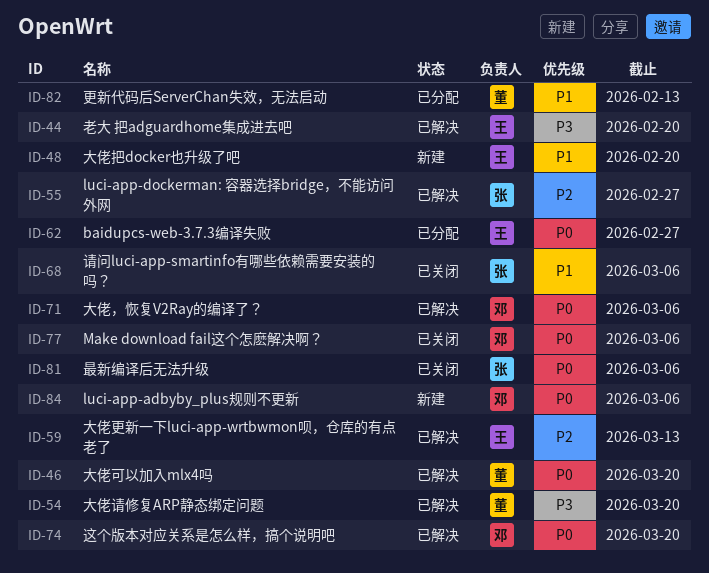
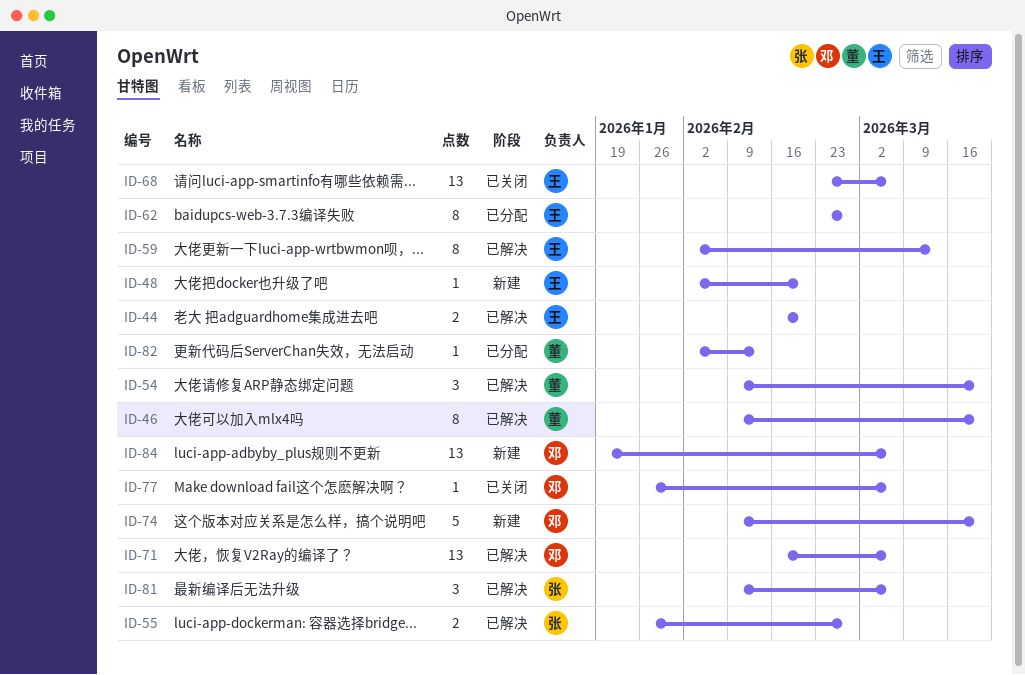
ID-68, owner: 张 -> 王
ID-74, status: 已解决 -> 新建
ID-81, status: 已关闭 -> 已解决

